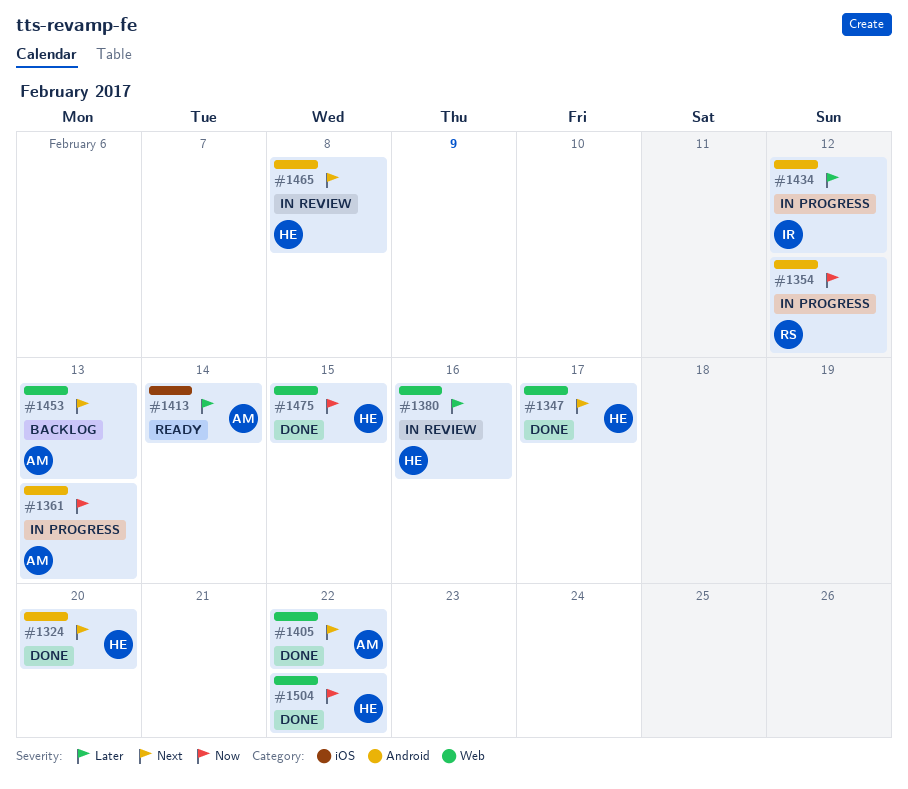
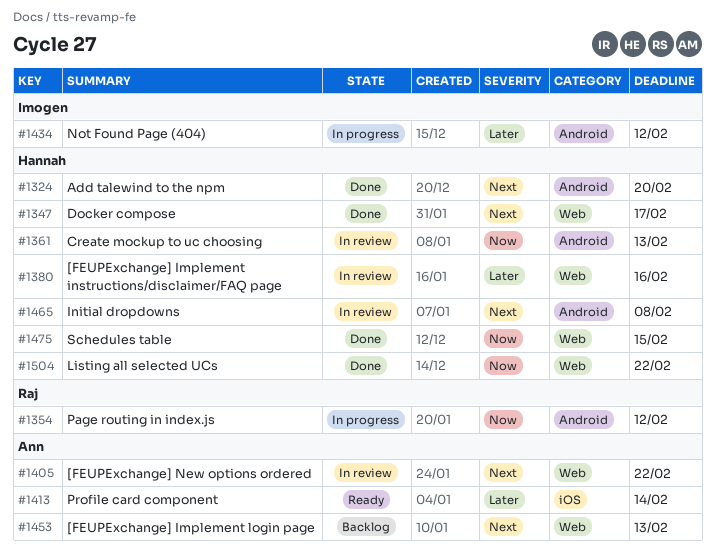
#1361, status: In progress -> In review
#1361, owner: Ann -> Hannah
#1405, status: Done -> In review

